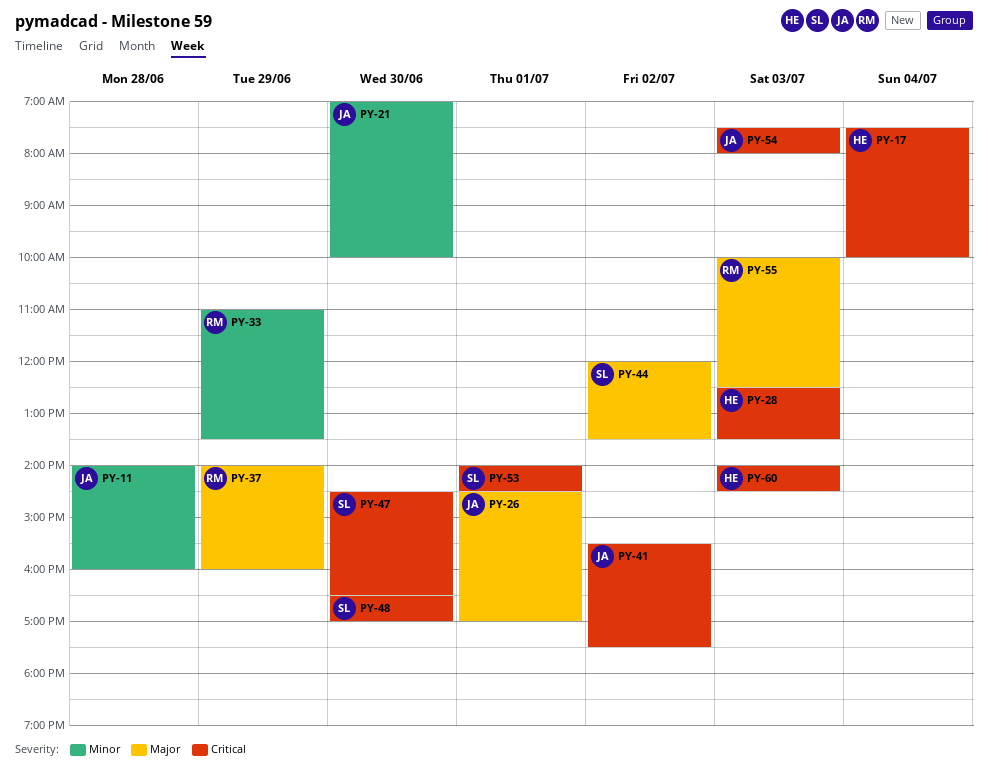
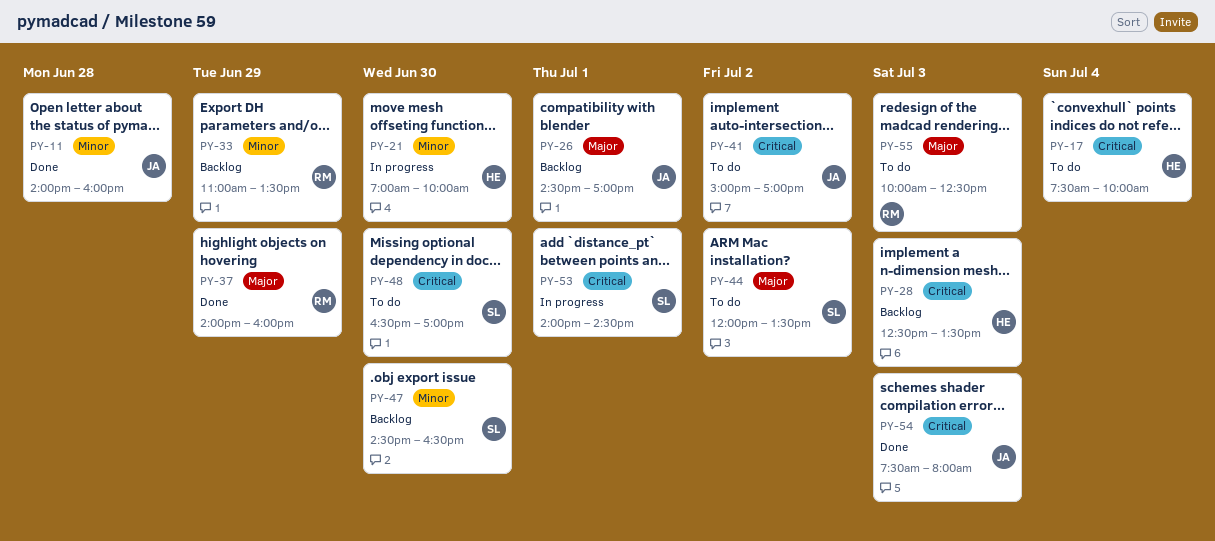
PY-21, owner: JA -> HE
PY-41, begins: 15:30 -> 15:00
PY-41, ends: 17:30 -> 17:00
PY-47, priority: Critical -> Minor
PY-60: present -> none

